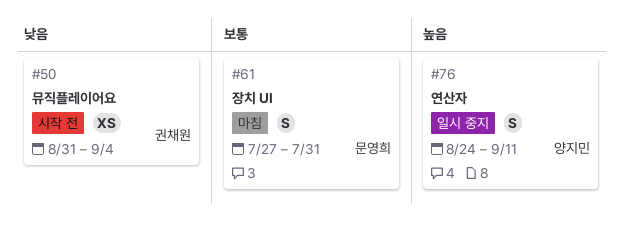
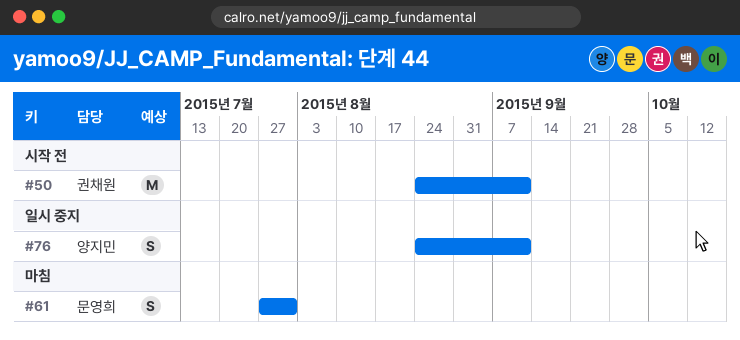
#50, estimate: XS -> M
#50, start: Aug 31 -> Aug 24
#50, due: Sep 4 -> Sep 11

